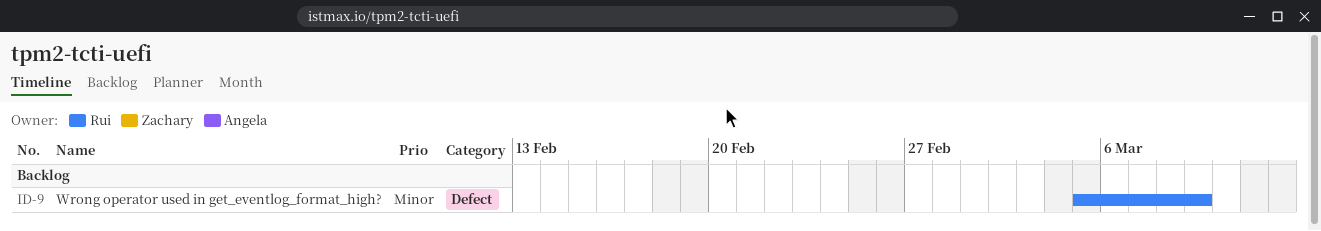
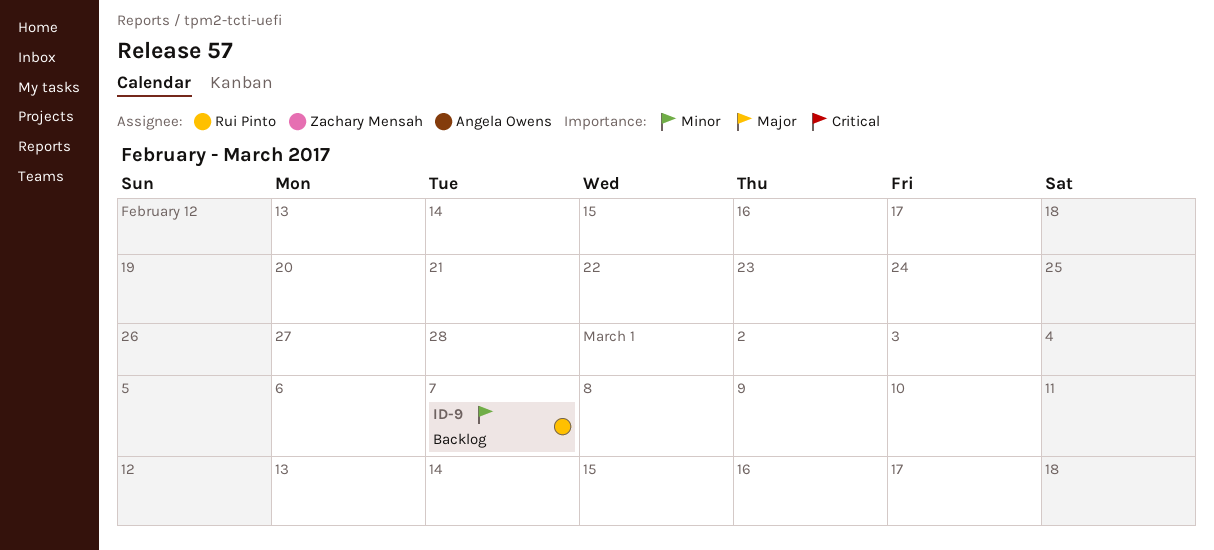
ID-9, due: Mar 9 -> Mar 7

